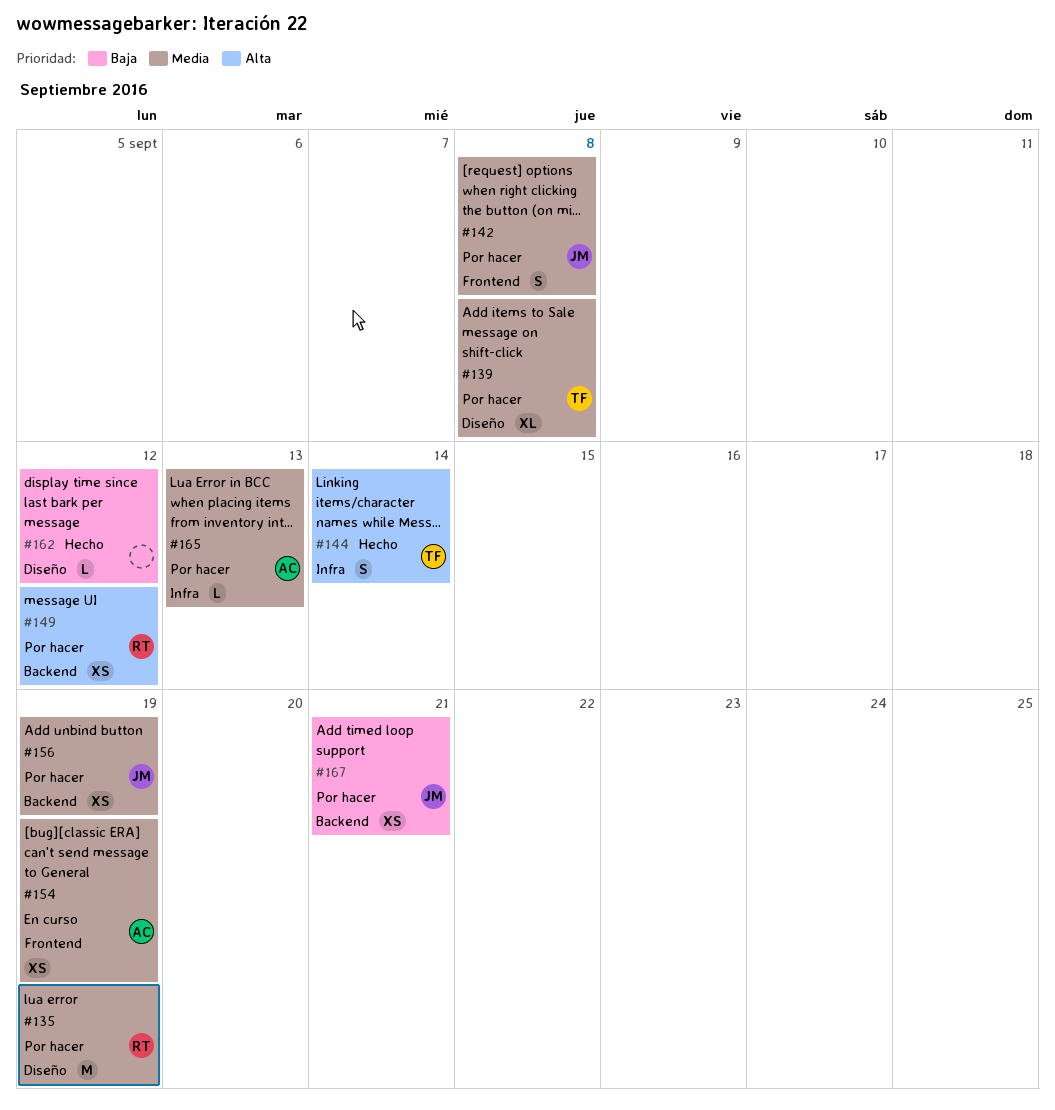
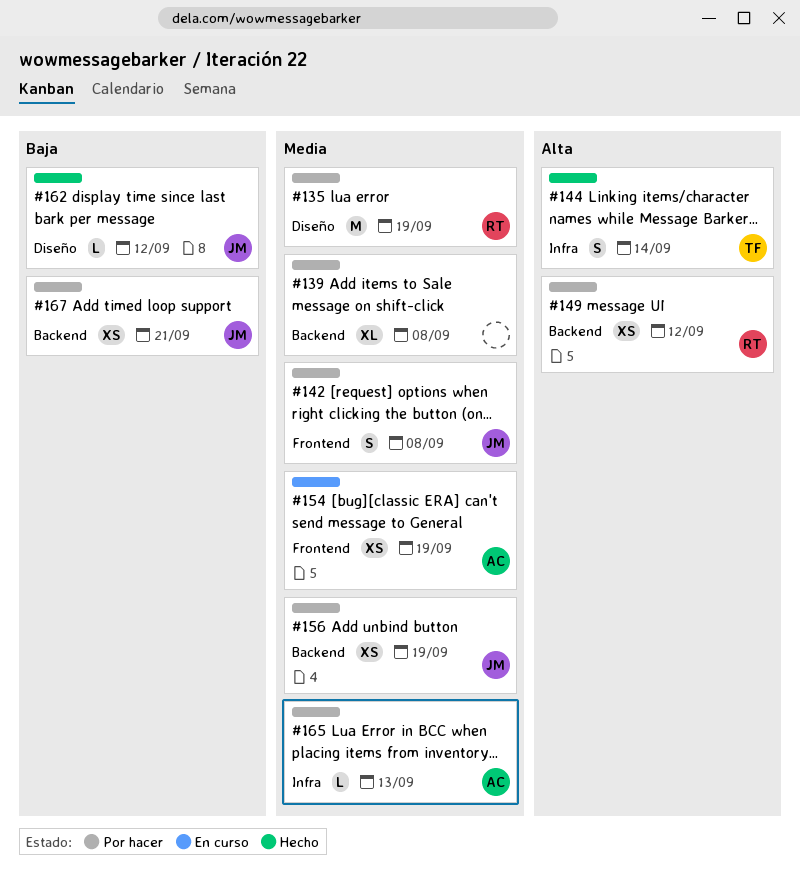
#139, owner: TF -> none
#139, label: Diseño -> Backend
#162, owner: none -> JM

